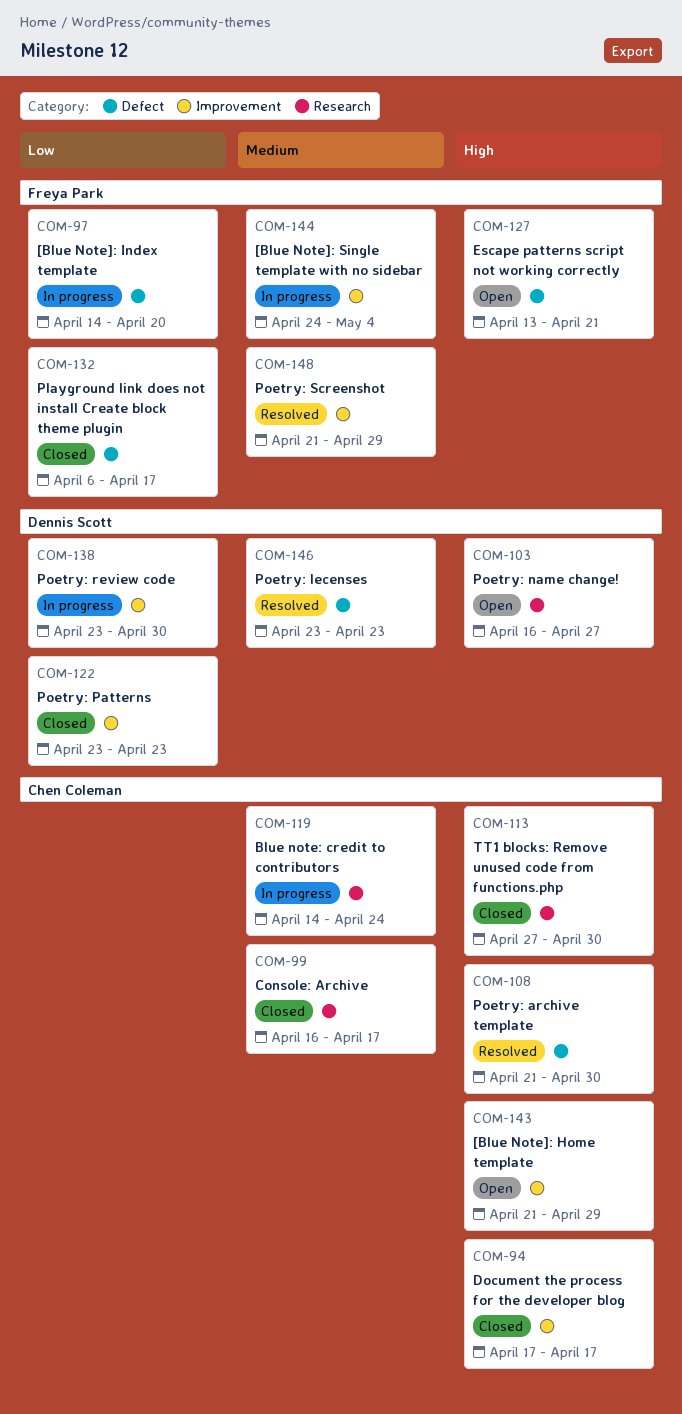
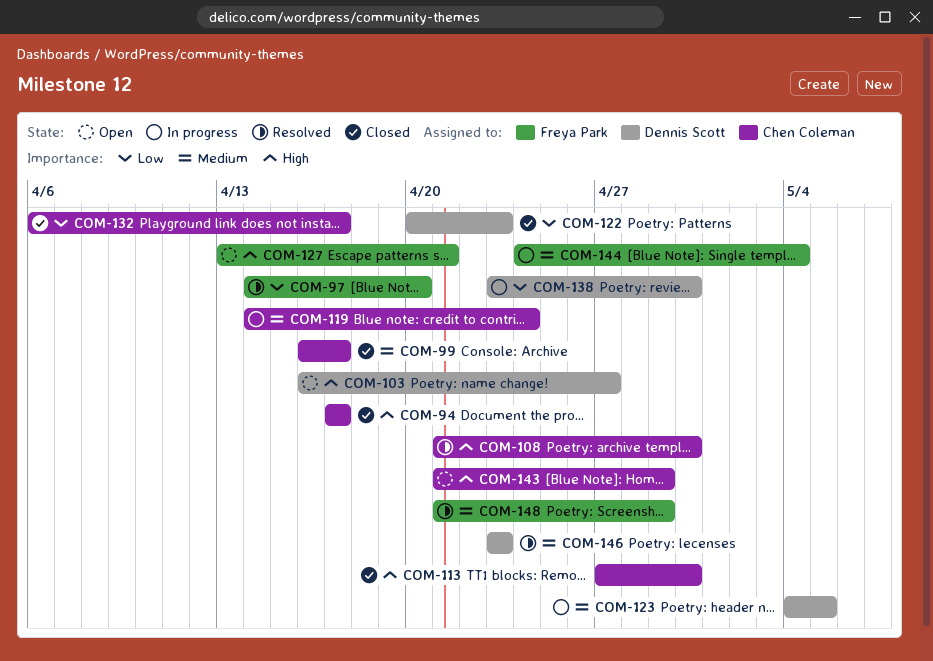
COM-97, status: In progress -> Resolved
COM-122, start: Apr 23 -> Apr 20
COM-123: none -> present
COM-132, owner: Freya Park -> Chen Coleman

